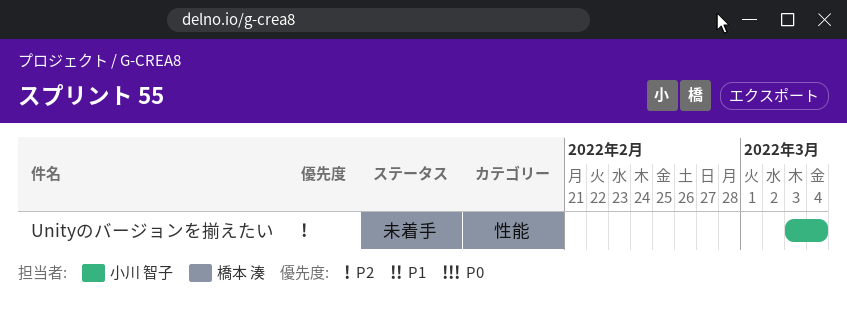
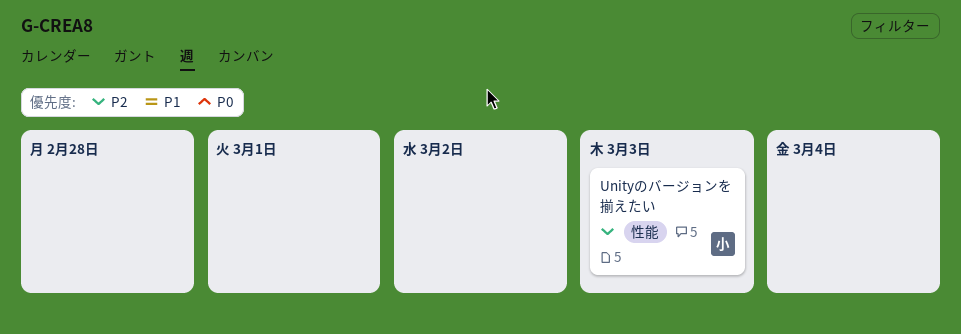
Unityのバージョンを揃えたい, due: Mar 4 -> Mar 3

